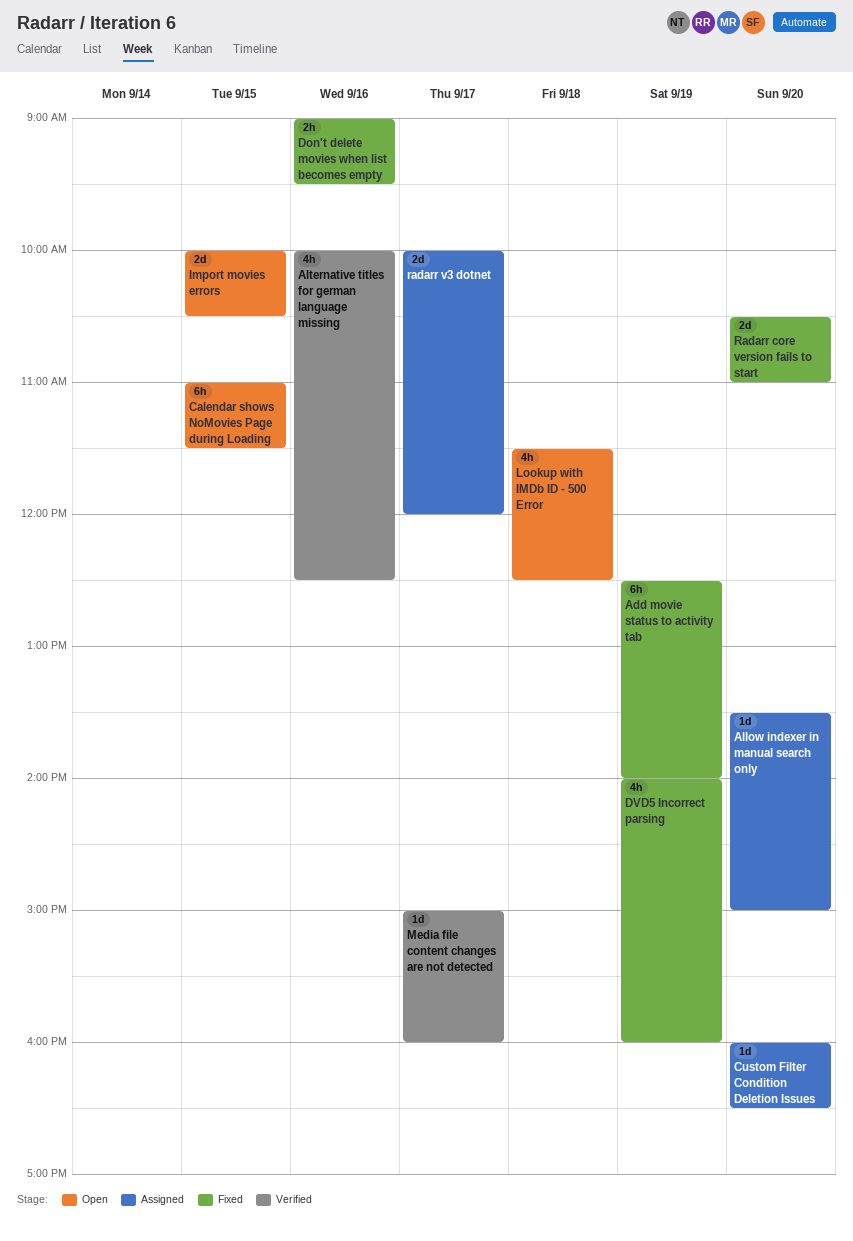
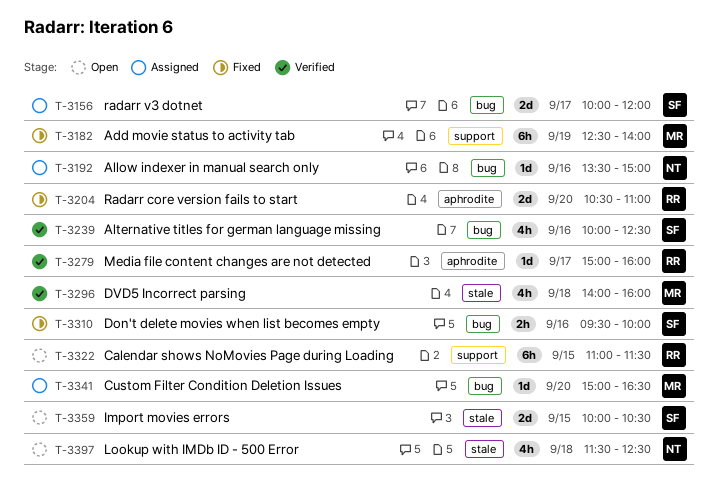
Allow indexer in manual search only, day: Sep 20 -> Sep 16
Custom Filter Condition Deletion Issues, begins: 16:00 -> 15:00
Don't delete movies when list becomes empty, begins: 09:00 -> 09:30
Don't delete movies when list becomes empty, ends: 09:30 -> 10:00
DVD5 Incorrect parsing, status: Fixed -> Verified
DVD5 Incorrect parsing, day: Sep 19 -> Sep 18

